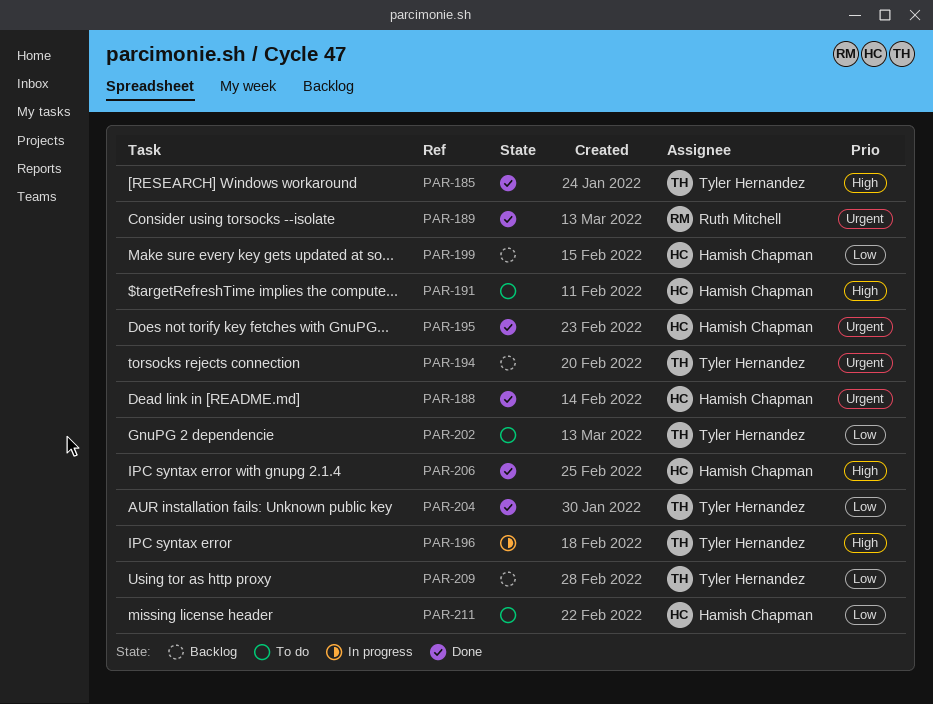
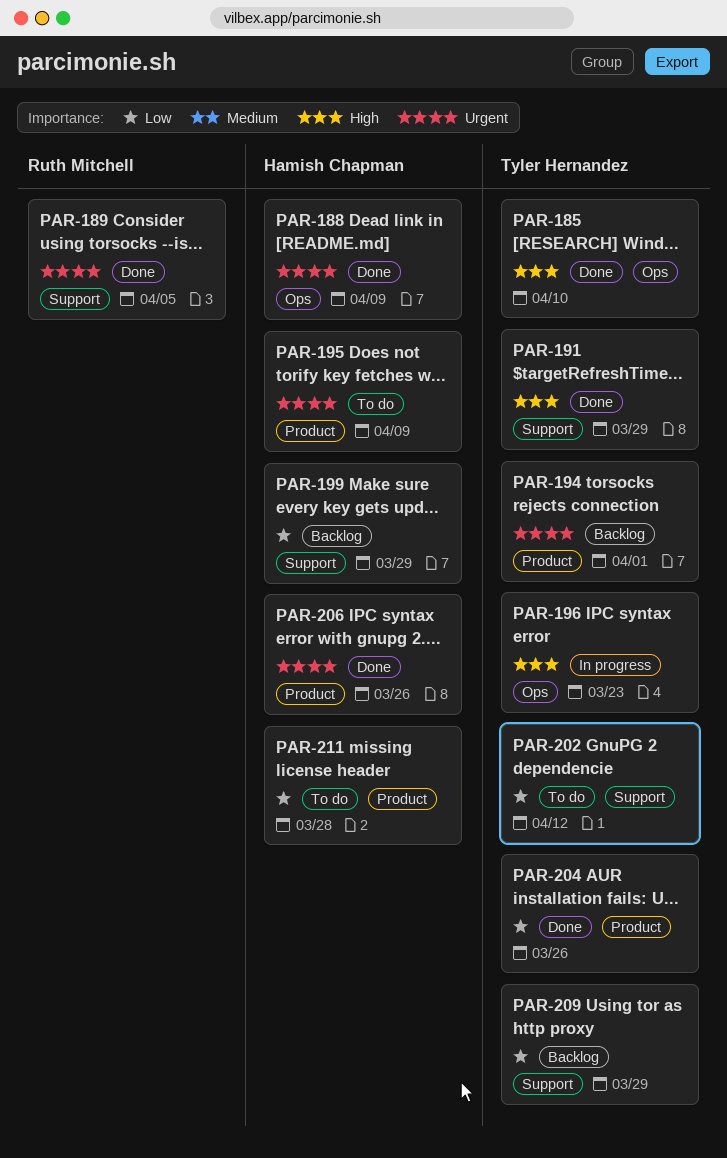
PAR-191, status: To do -> Done
PAR-191, owner: Hamish Chapman -> Tyler Hernandez
PAR-195, status: Done -> To do
PAR-206, priority: High -> Urgent

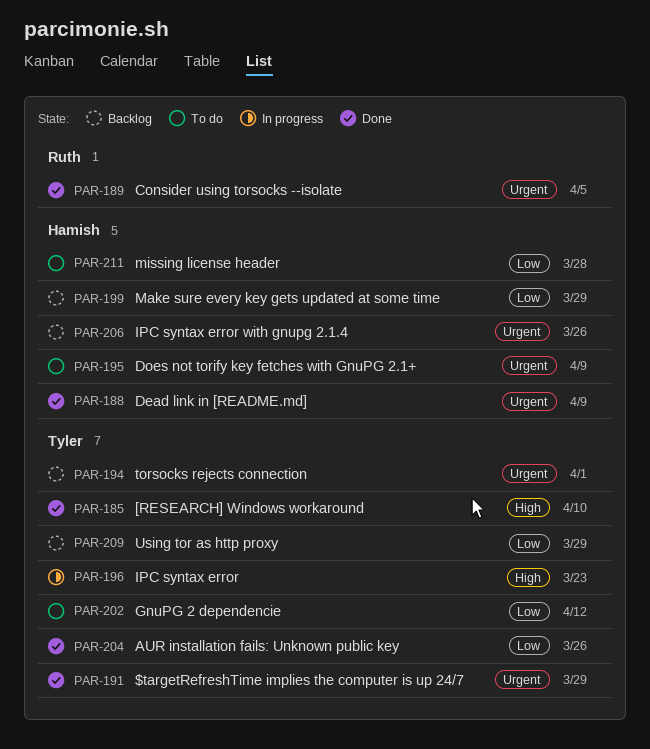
PAR-191, priority: High -> Urgent
PAR-206, status: Done -> Backlog

